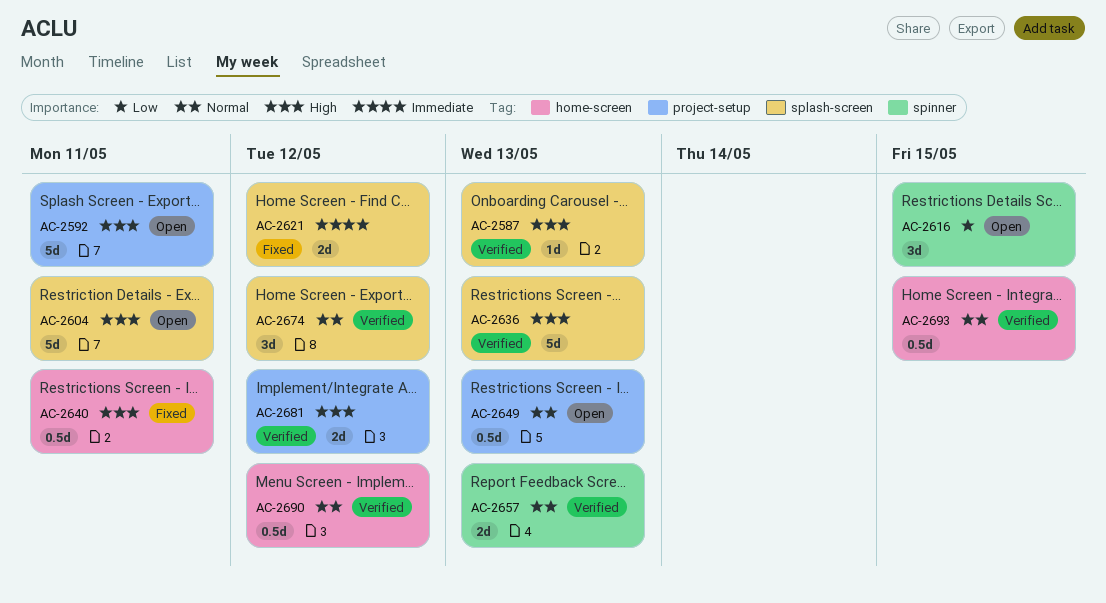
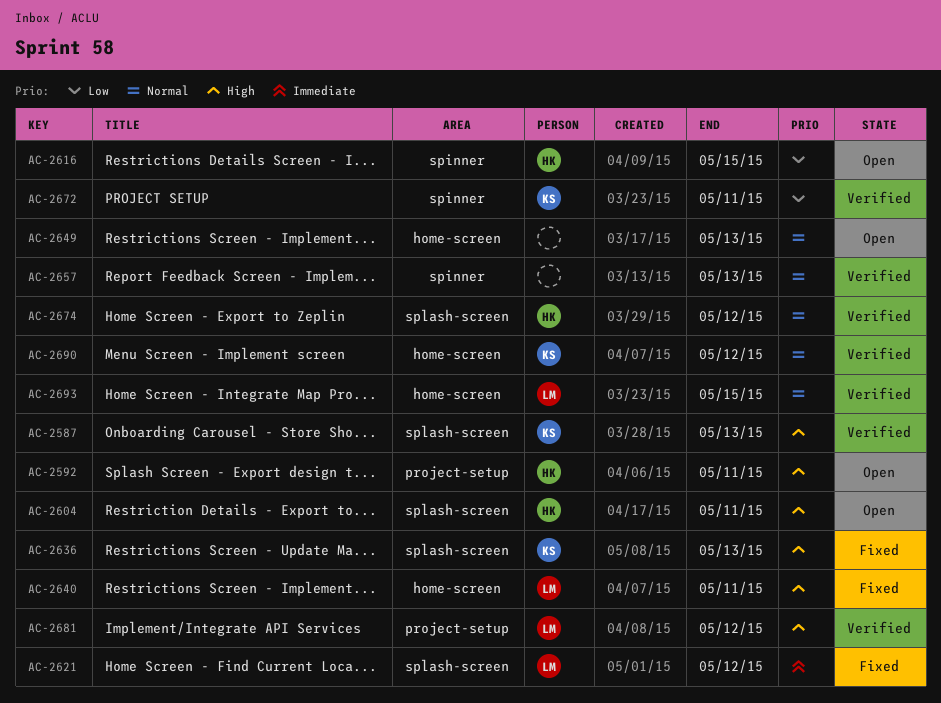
AC-2636, status: Verified -> Fixed
AC-2649, label: project-setup -> home-screen
AC-2672: none -> present

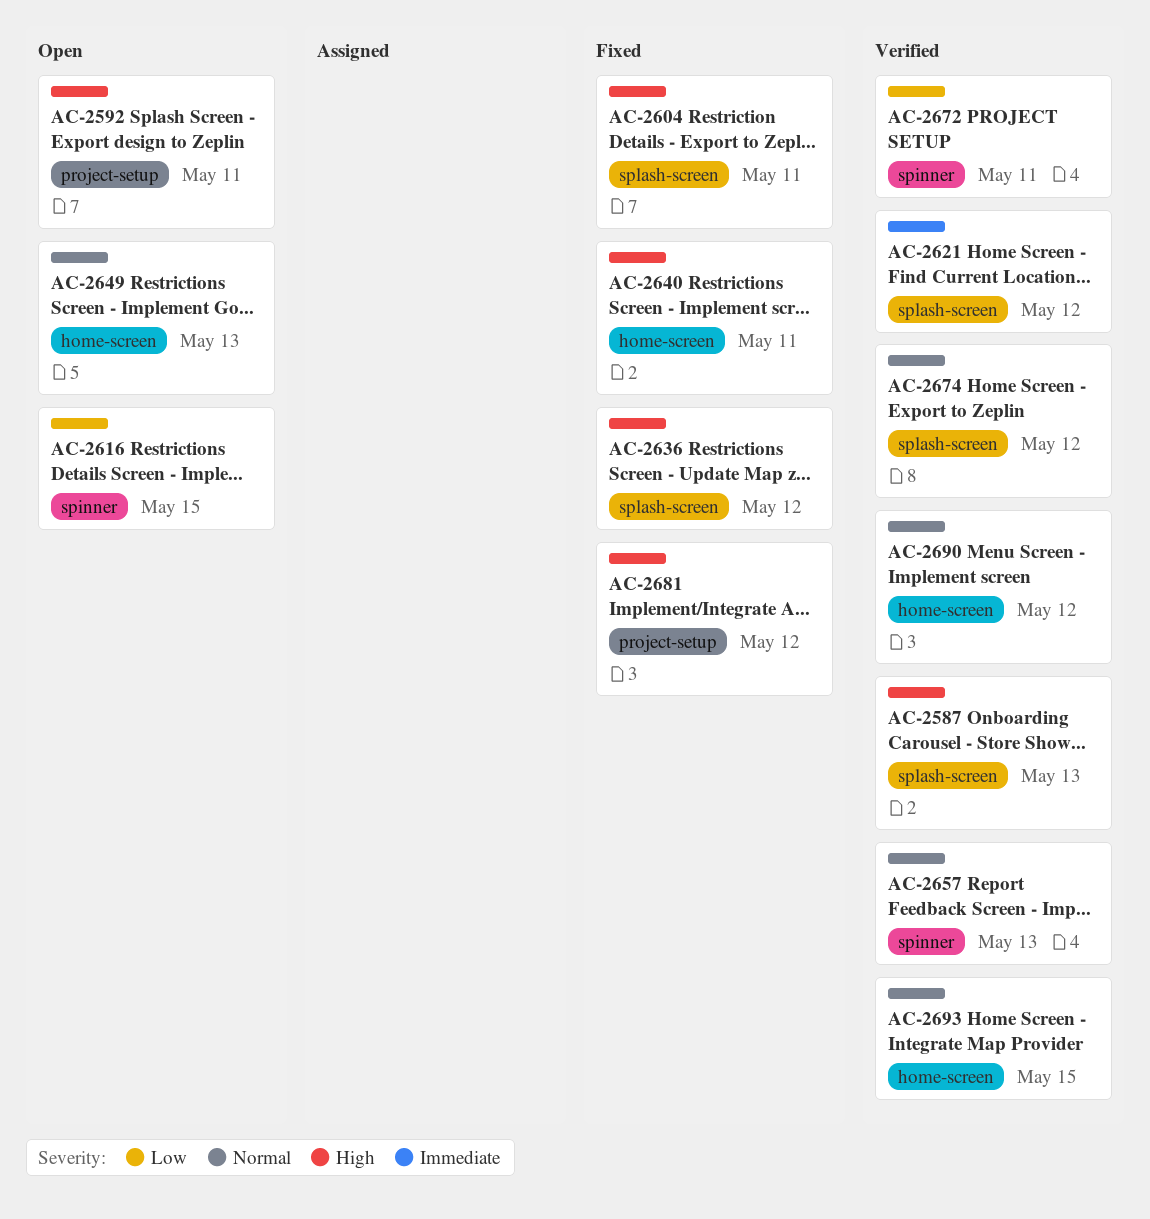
AC-2604, status: Open -> Fixed
AC-2621, status: Fixed -> Verified
AC-2636, due: May 13 -> May 12
AC-2681, status: Verified -> Fixed

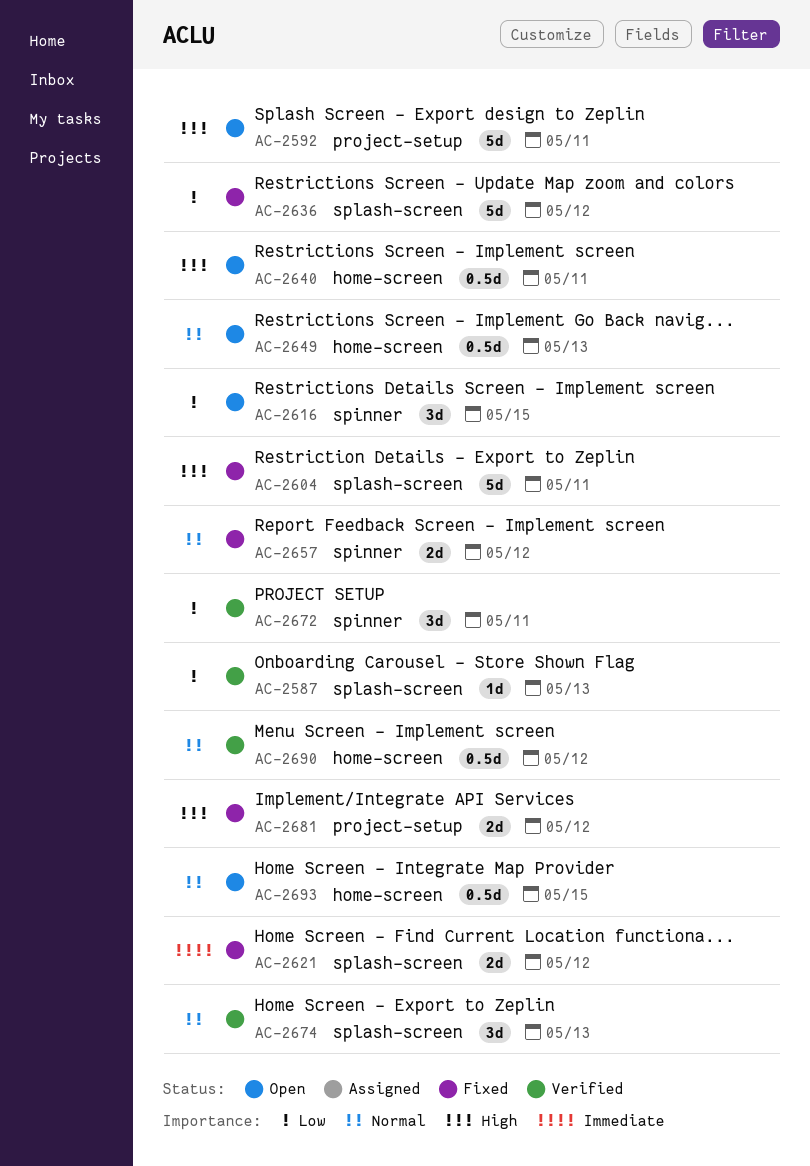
AC-2587, priority: High -> Low
AC-2621, status: Verified -> Fixed
AC-2636, priority: High -> Low
AC-2640, status: Fixed -> Open
AC-2657, status: Verified -> Fixed
AC-2657, due: May 13 -> May 12
AC-2674, due: May 12 -> May 13
AC-2693, status: Verified -> Open

